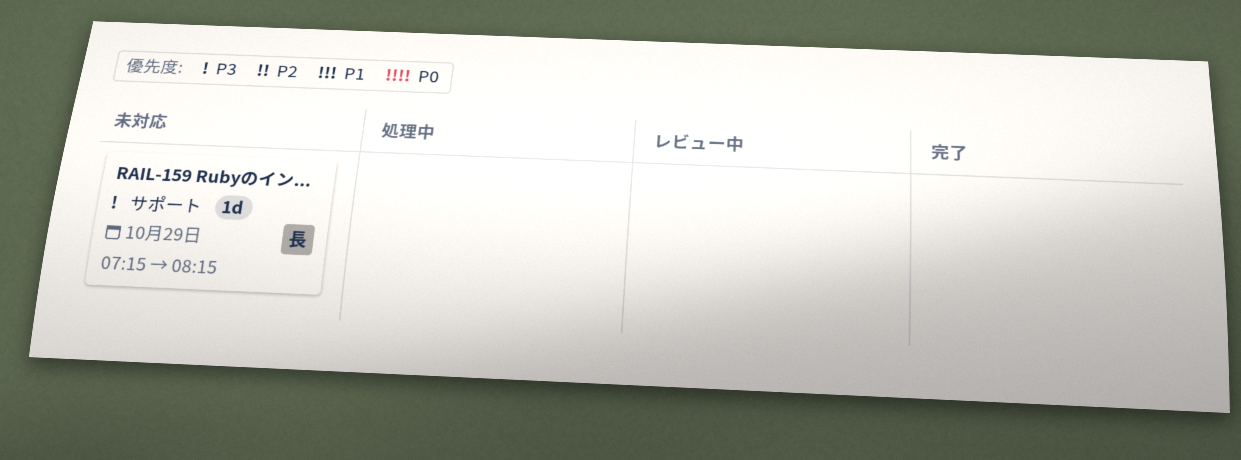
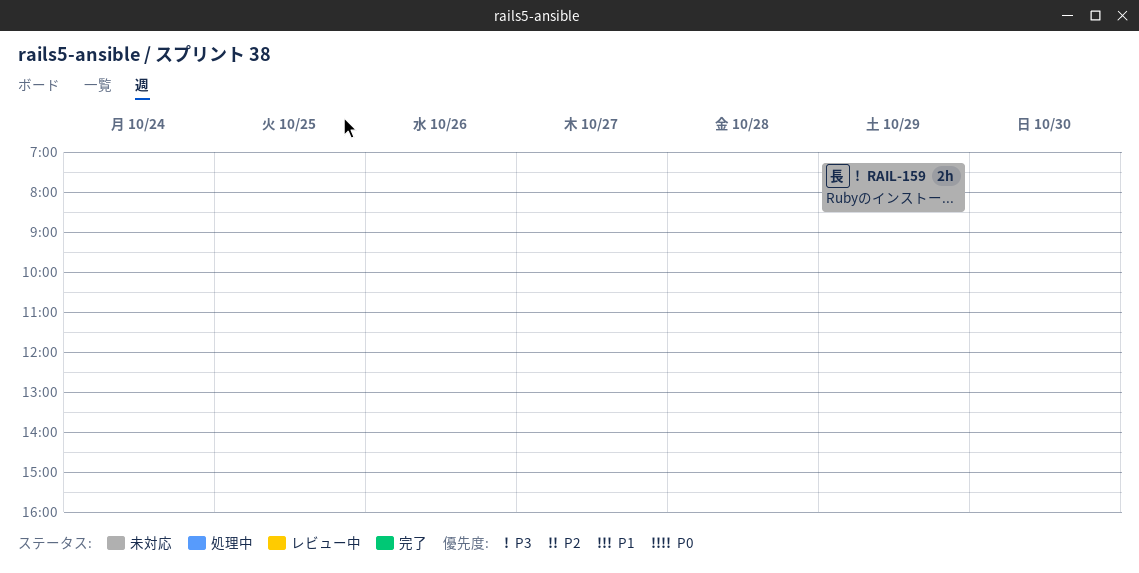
RAIL-159, estimate: 1d -> 2h
RAIL-159, ends: 08:15 -> 08:30

